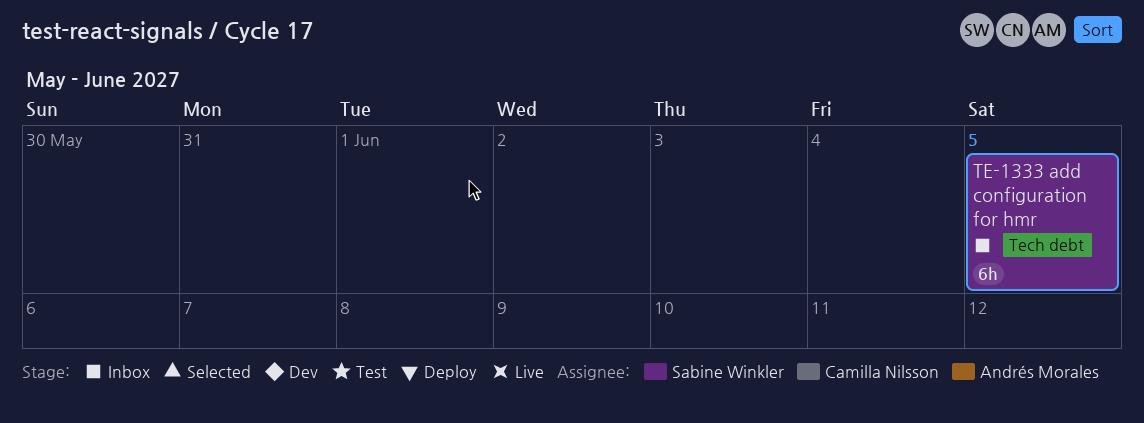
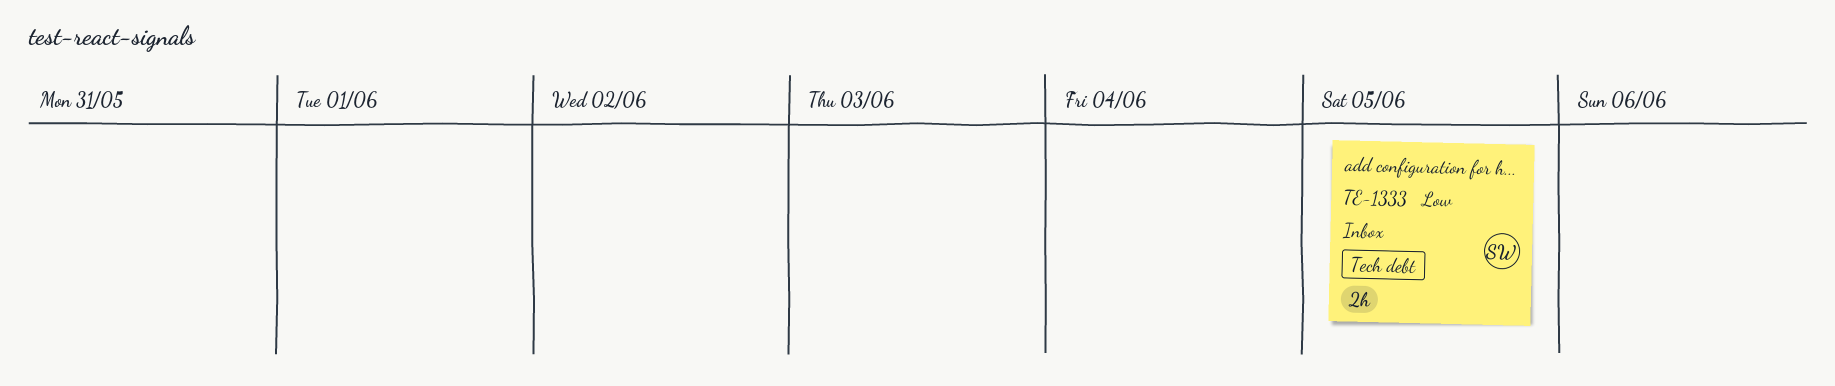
TE-1333, estimate: 6h -> 2h

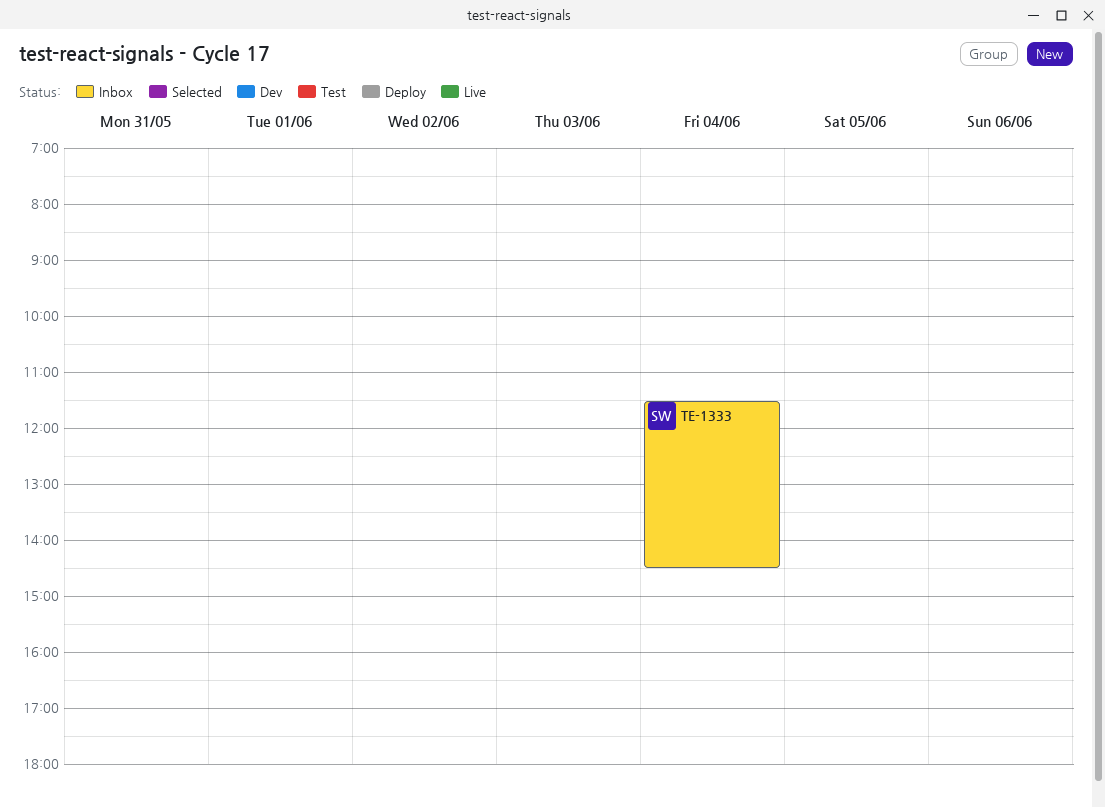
TE-1333, day: Jun 5 -> Jun 4

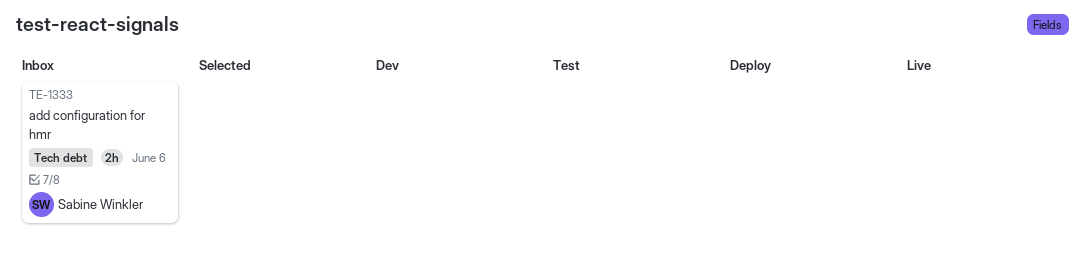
TE-1333, day: Jun 4 -> Jun 6

